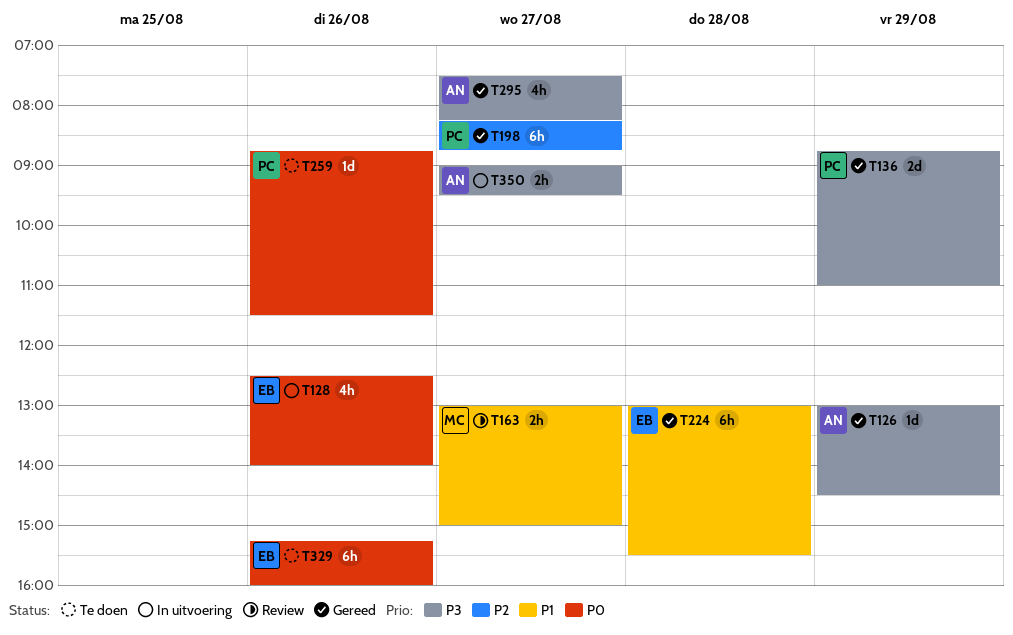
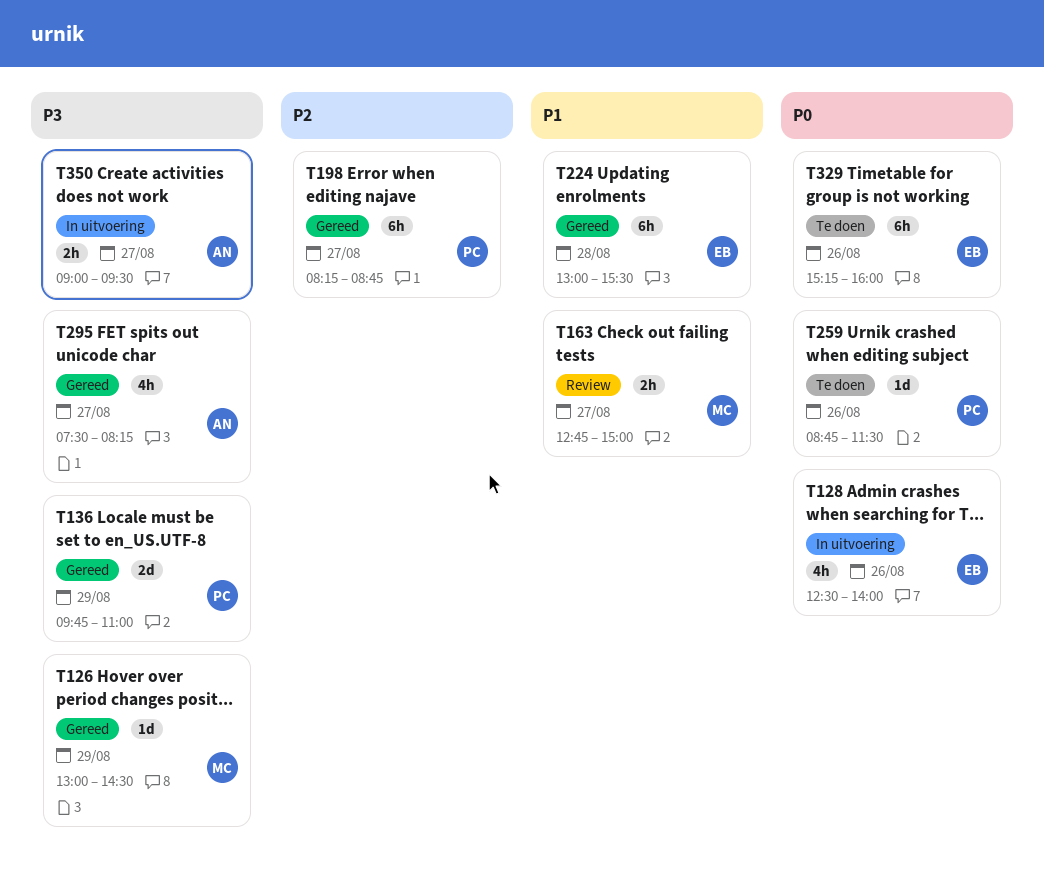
T126, owner: AN -> MC
T136, begins: 08:45 -> 09:45
T163, begins: 13:00 -> 12:45

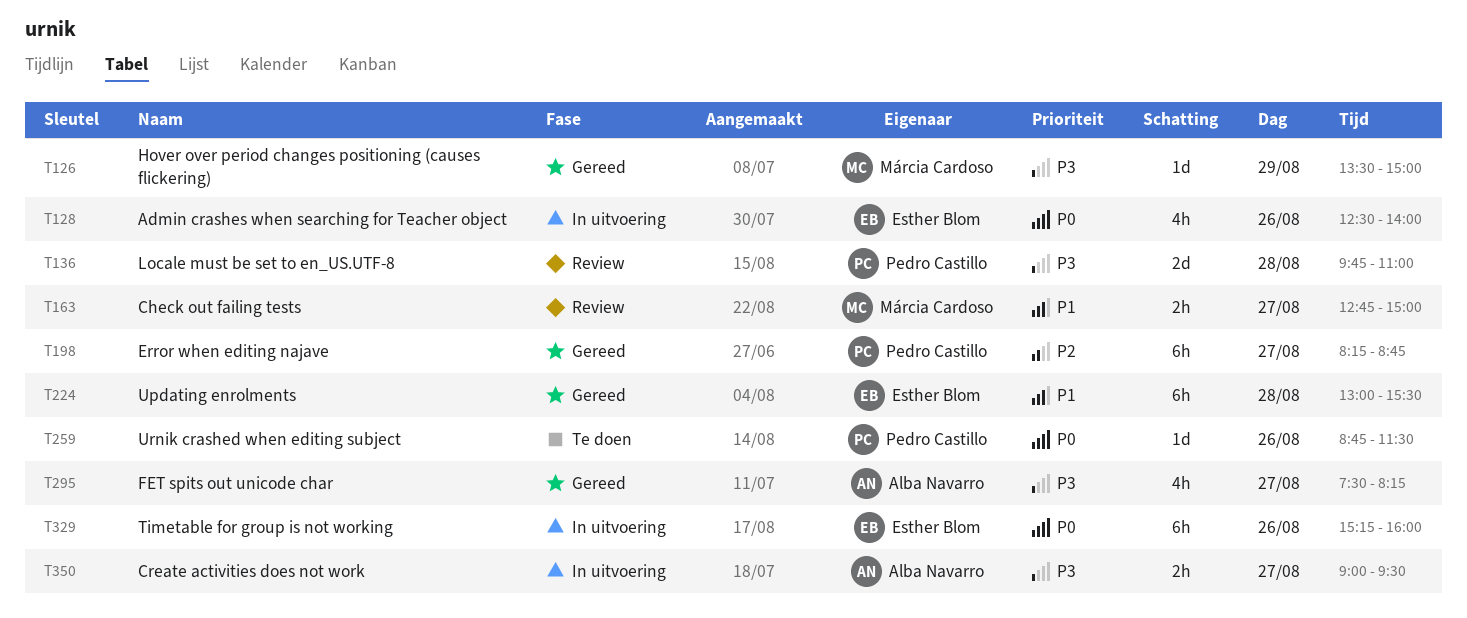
T126, begins: 13:00 -> 13:30
T126, ends: 14:30 -> 15:00
T136, status: Gereed -> Review
T136, day: Aug 29 -> Aug 28
T329, status: Te doen -> In uitvoering

